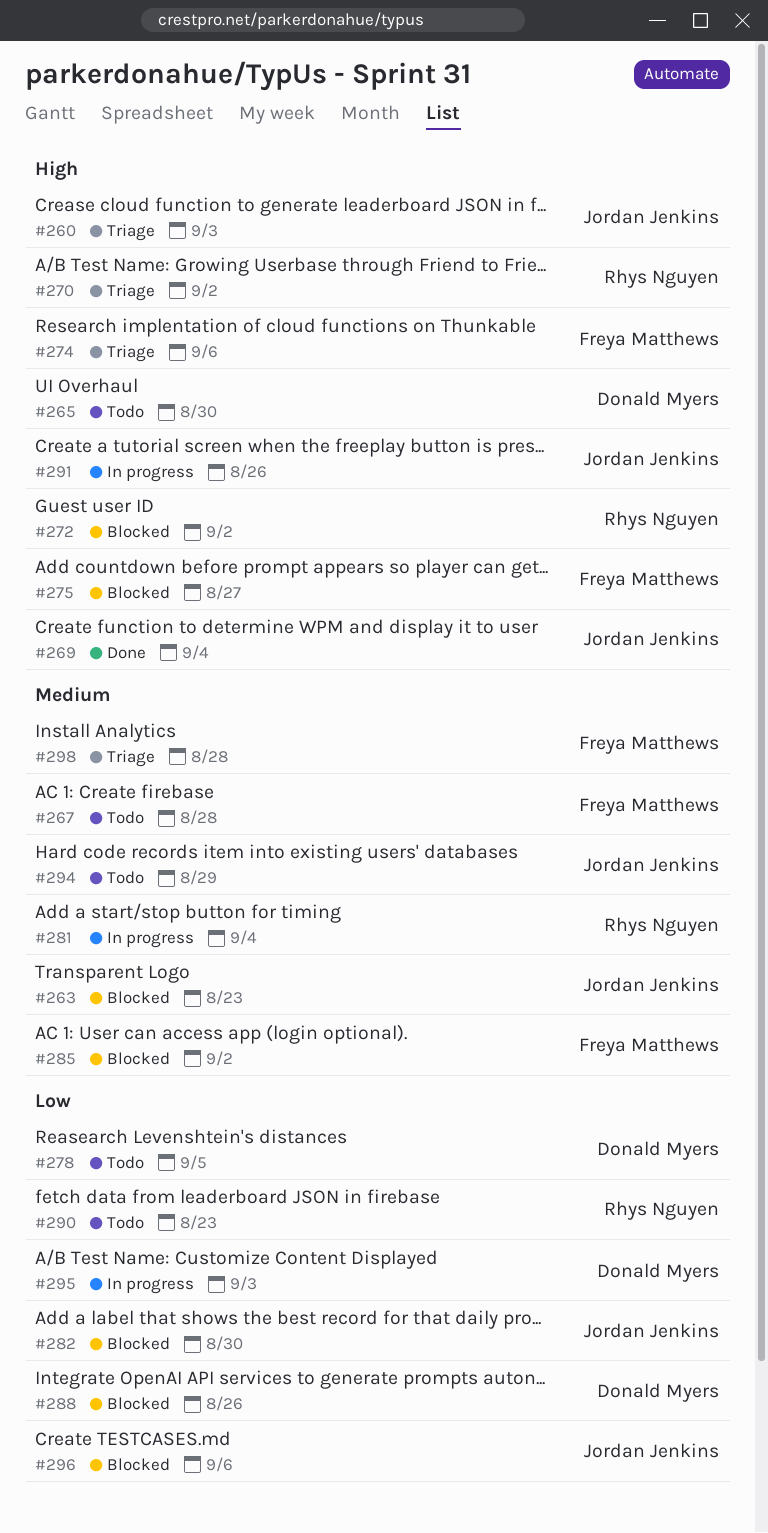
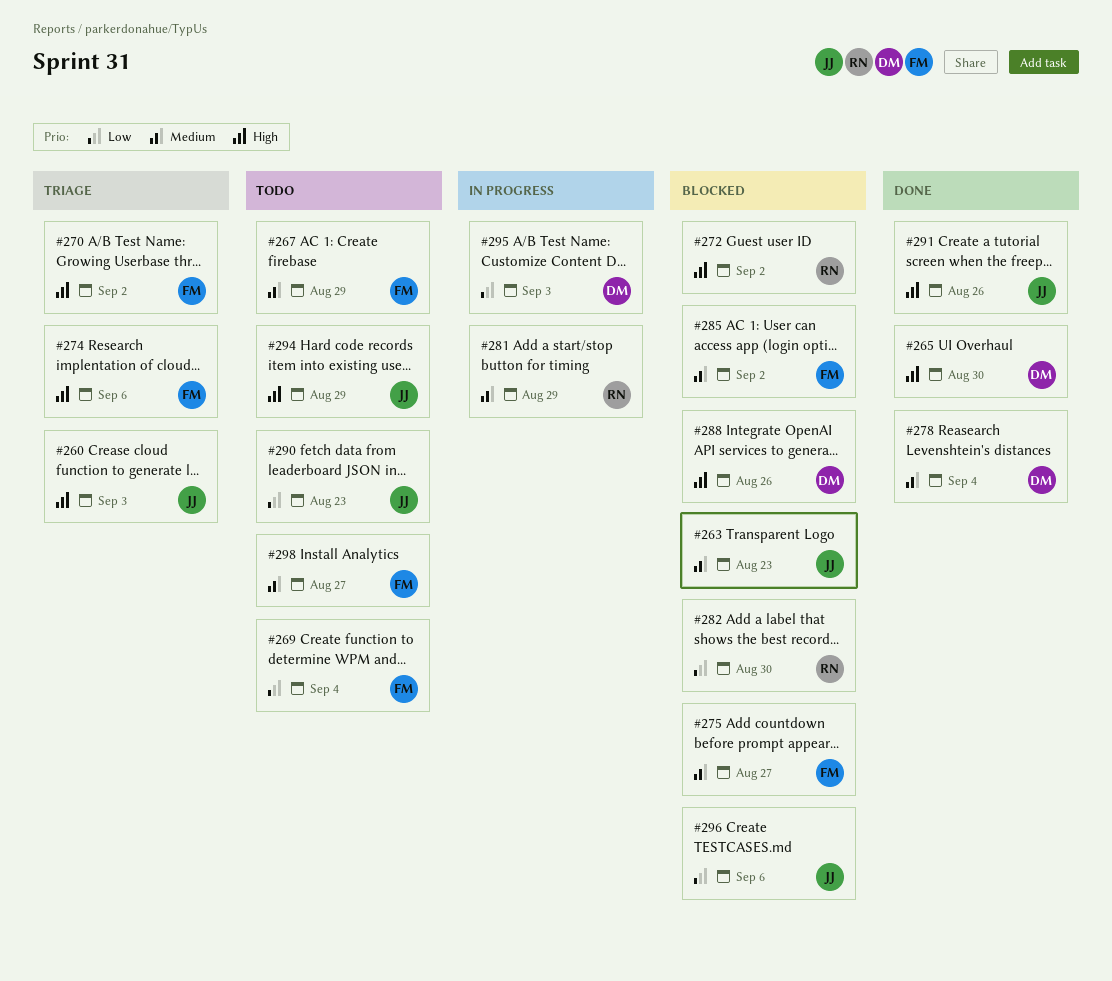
#265, status: Todo -> Done
#267, due: Aug 28 -> Aug 29
#269, status: Done -> Todo
#269, owner: Jordan Jenkins -> Freya Matthews
#269, priority: High -> Low
#270, owner: Rhys Nguyen -> Freya Matthews
#275, priority: High -> Medium
#278, status: Todo -> Done
#278, priority: Low -> Medium
#278, due: Sep 5 -> Sep 4
#281, due: Sep 4 -> Aug 29
#282, owner: Jordan Jenkins -> Rhys Nguyen
#288, priority: Low -> High
#290, owner: Rhys Nguyen -> Jordan Jenkins
#291, status: In progress -> Done
#294, priority: Medium -> High
#298, status: Triage -> Todo
#298, due: Aug 28 -> Aug 27

